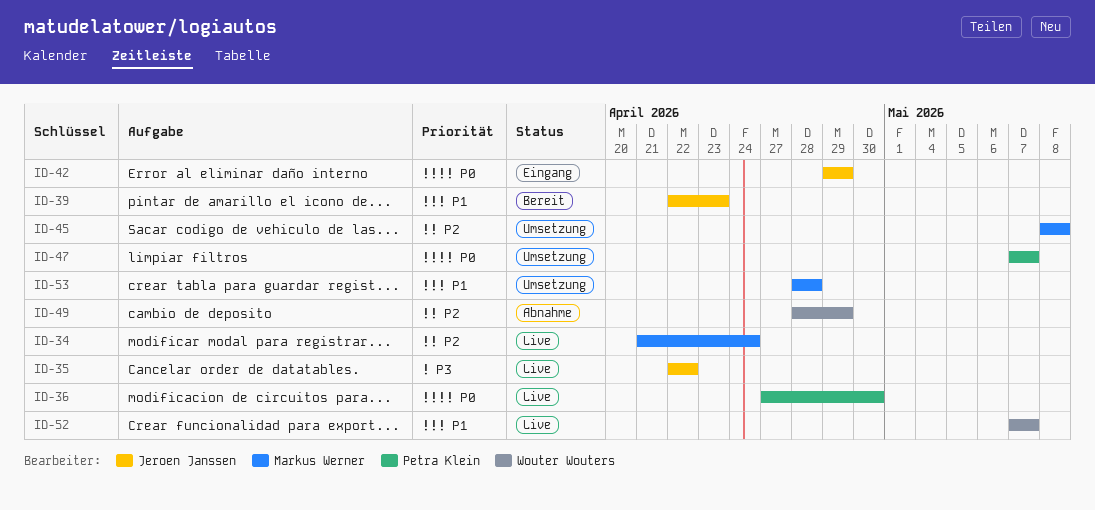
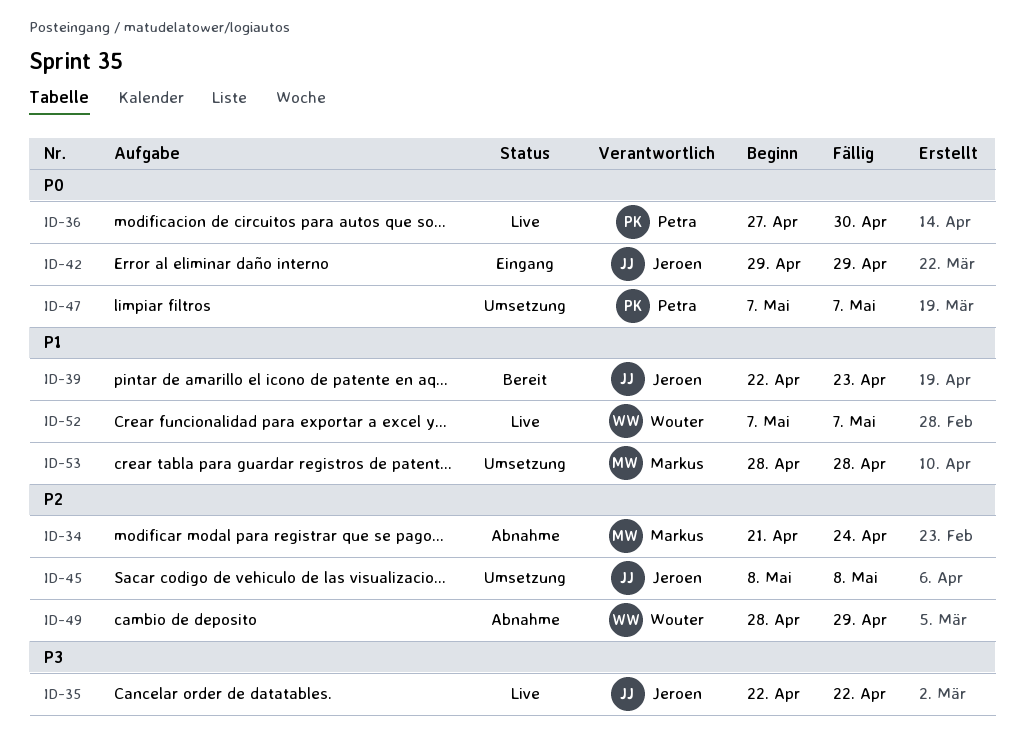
ID-34, status: Live -> Abnahme
ID-45, owner: Markus Werner -> Jeroen Janssen

